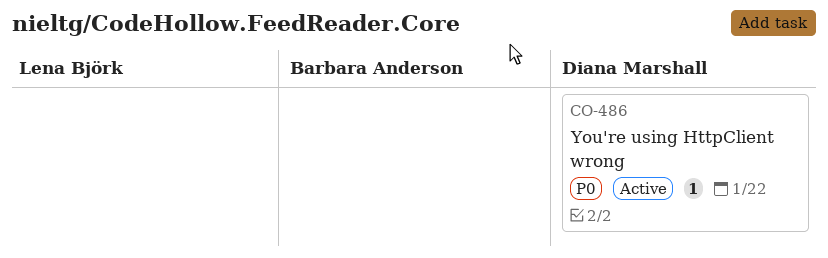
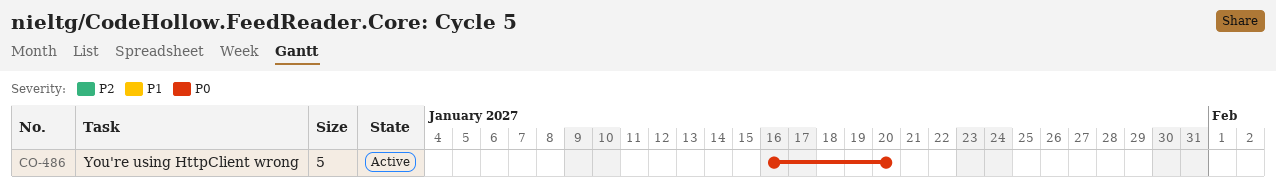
CO-486, estimate: 1 -> 5
CO-486, due: Jan 22 -> Jan 20

